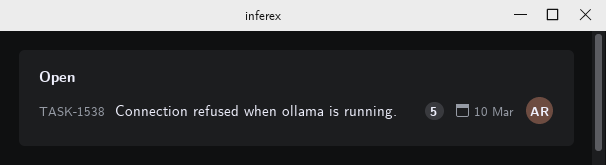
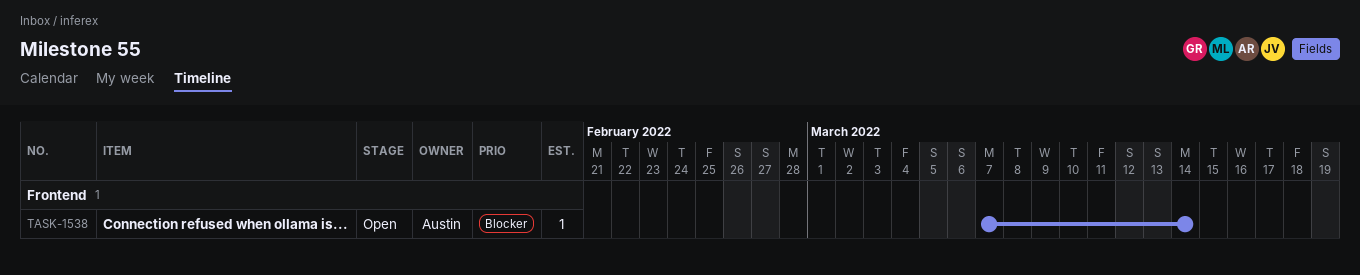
TASK-1538, estimate: 5 -> 1
TASK-1538, due: Mar 10 -> Mar 14

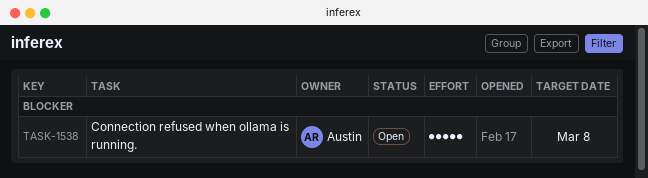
TASK-1538, estimate: 1 -> 5
TASK-1538, due: Mar 14 -> Mar 8

